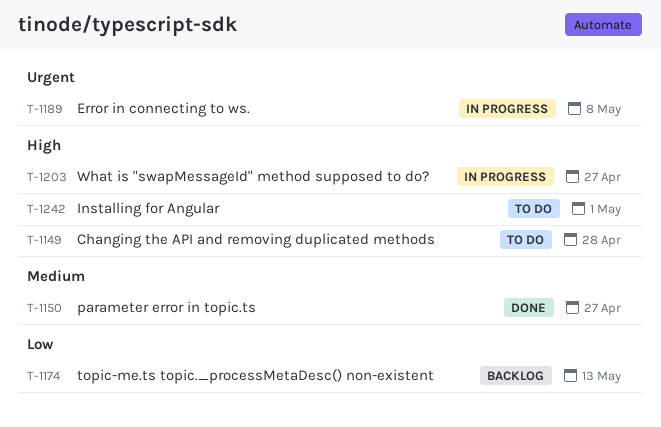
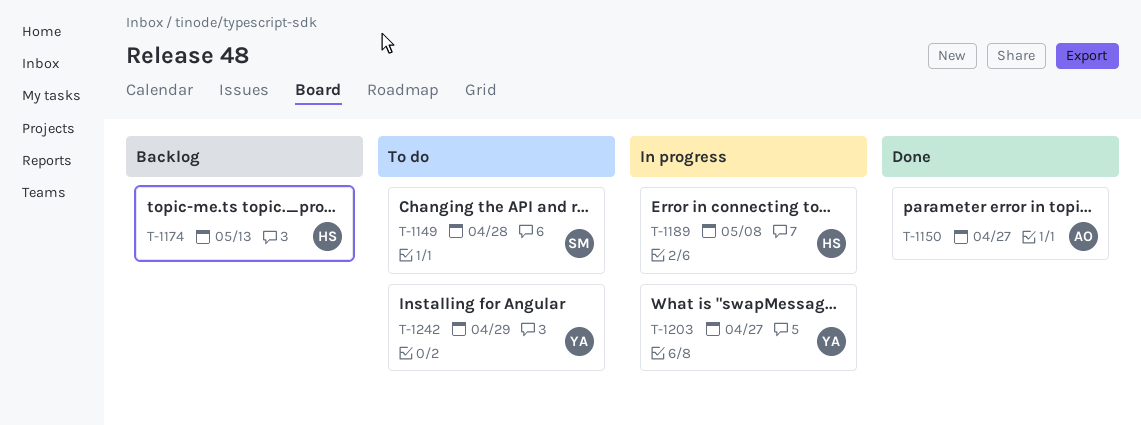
T-1242, due: May 1 -> Apr 29

